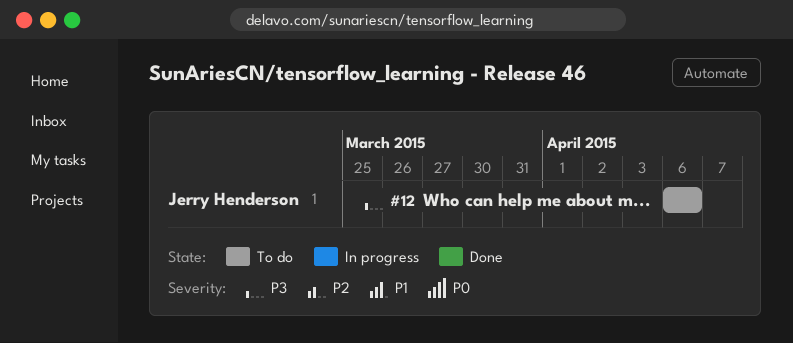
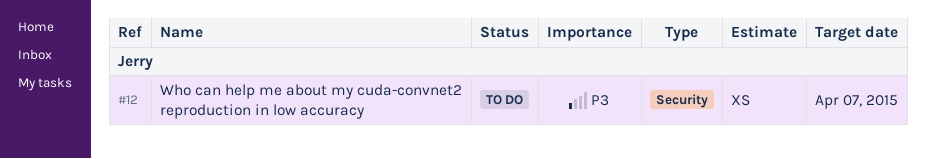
#12, due: Apr 6 -> Apr 7

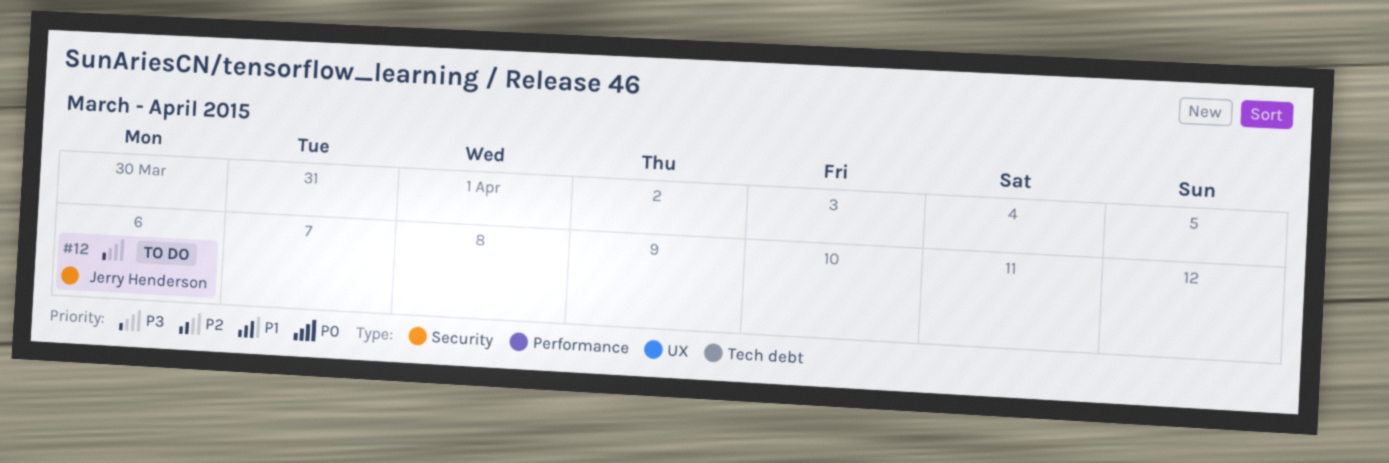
#12, due: Apr 7 -> Apr 6

